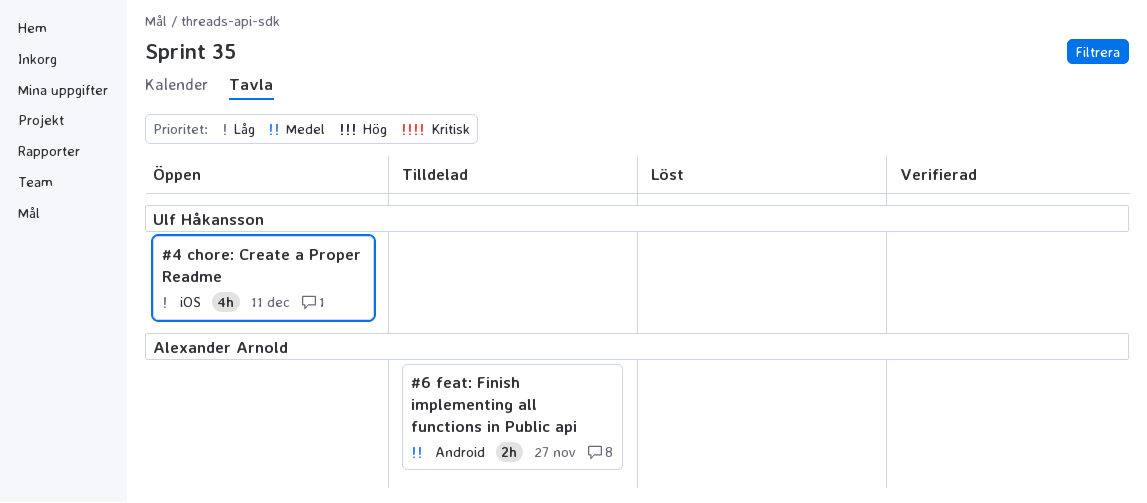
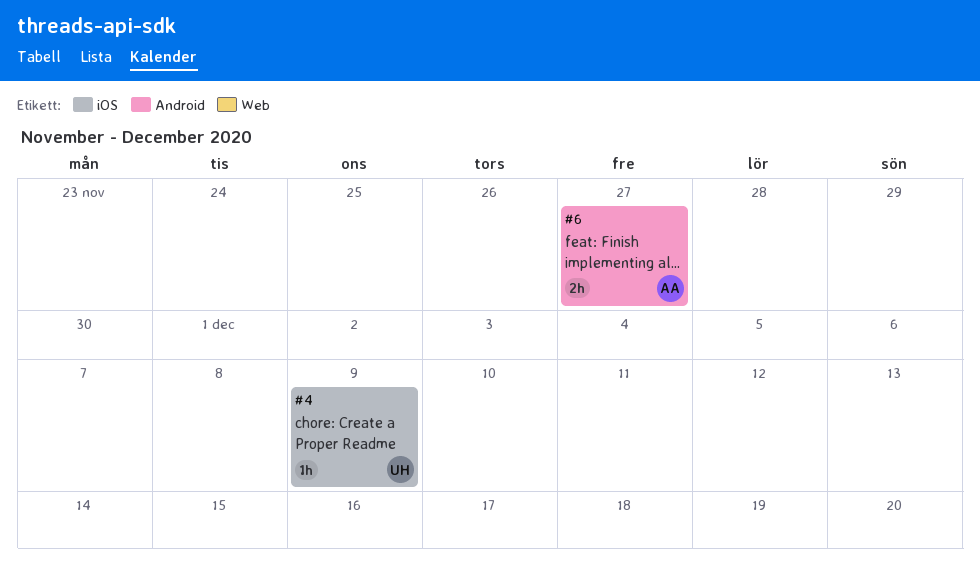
#4, estimate: 4h -> 1h
#4, due: Dec 11 -> Dec 9

